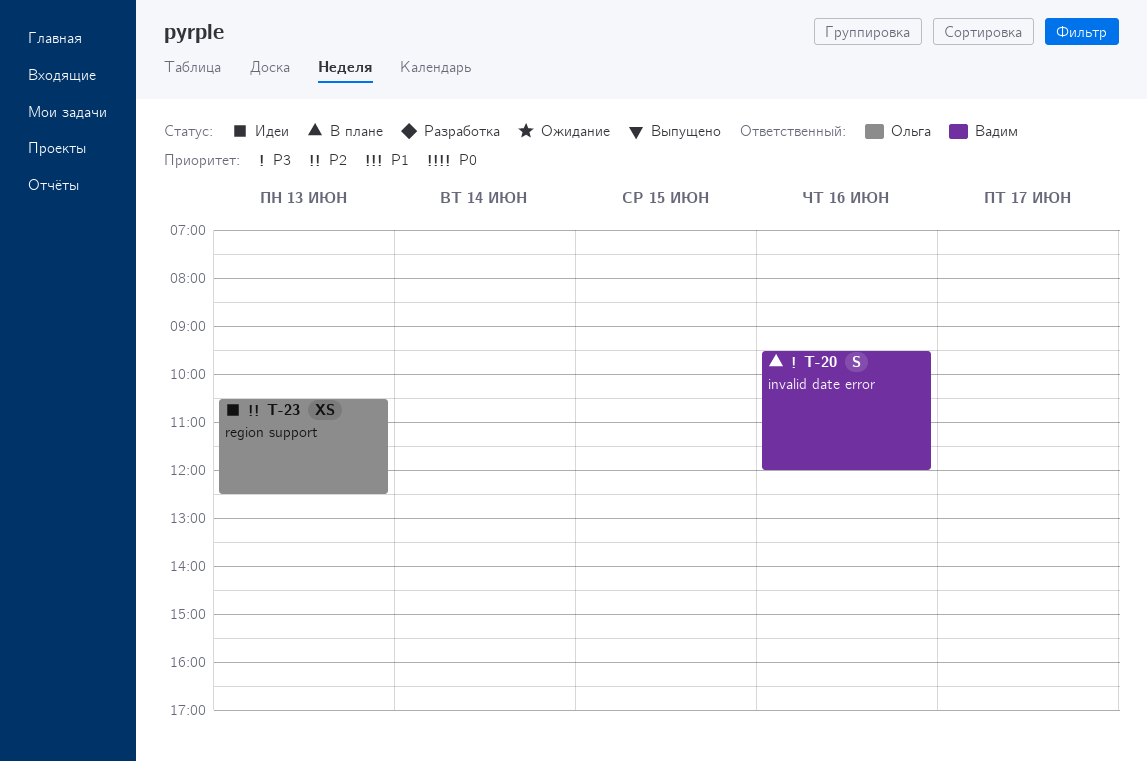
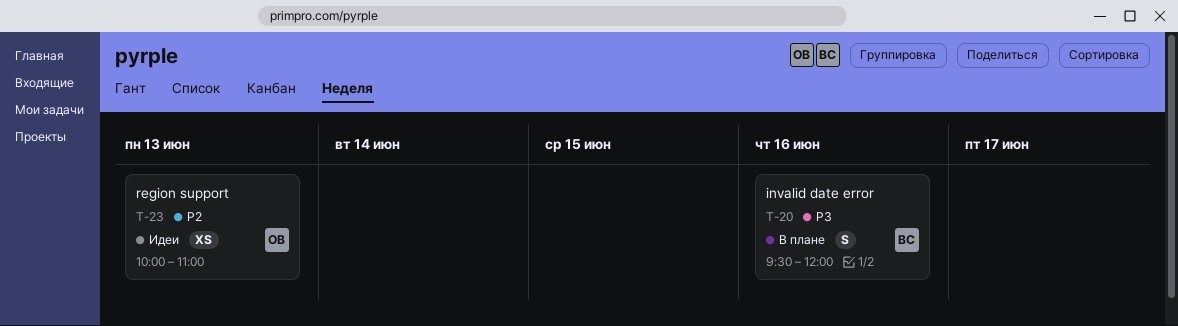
T-23, begins: 10:30 -> 10:00
T-23, ends: 12:30 -> 11:00

